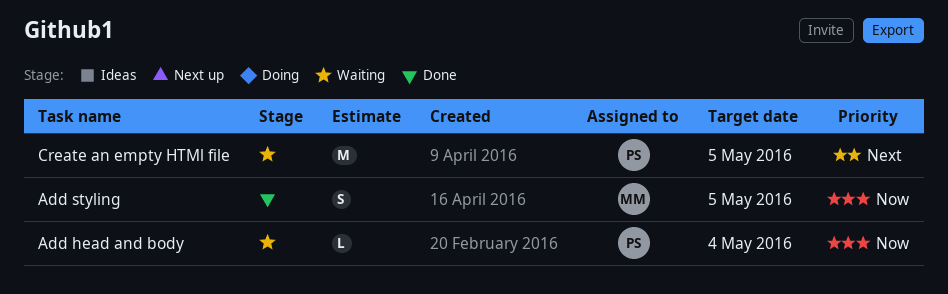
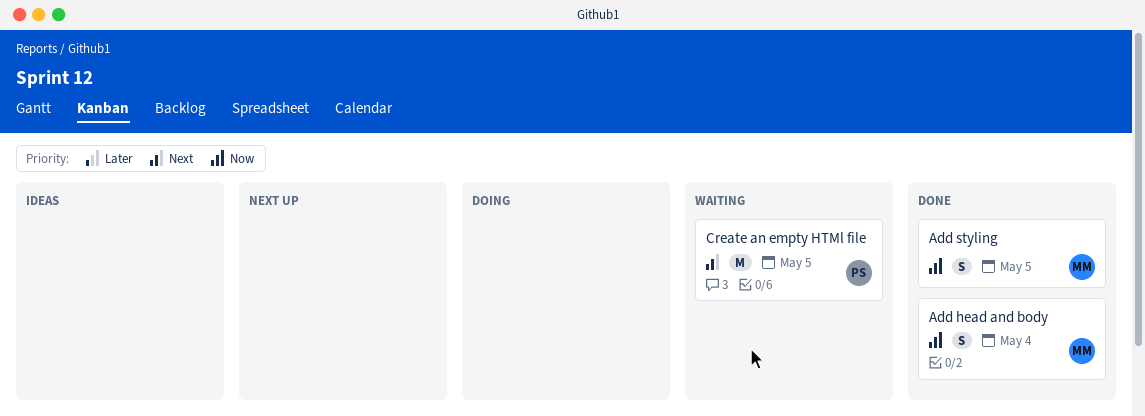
Add head and body, status: Waiting -> Done
Add head and body, owner: PS -> MM
Add head and body, estimate: L -> S

